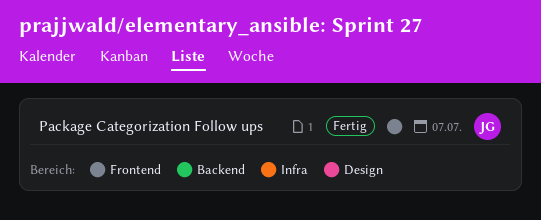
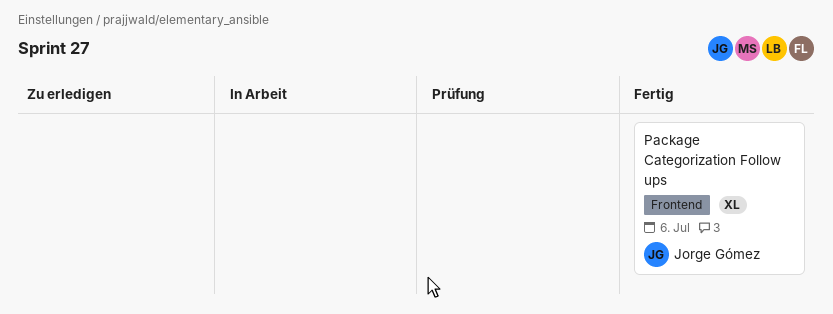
Package Categorization Follow ups, due: Jul 7 -> Jul 6

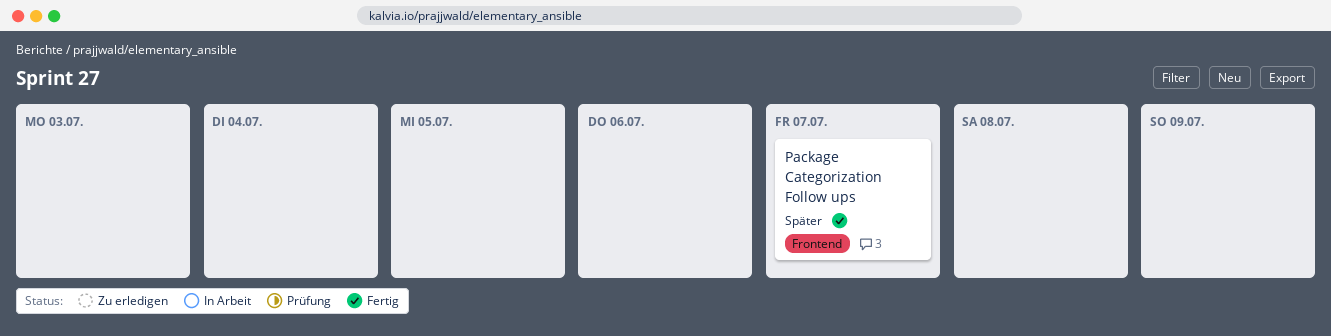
Package Categorization Follow ups, due: Jul 6 -> Jul 7

